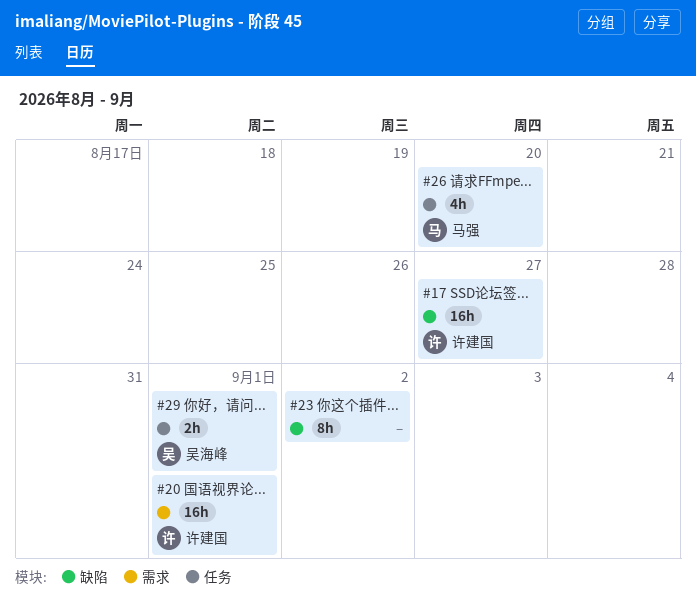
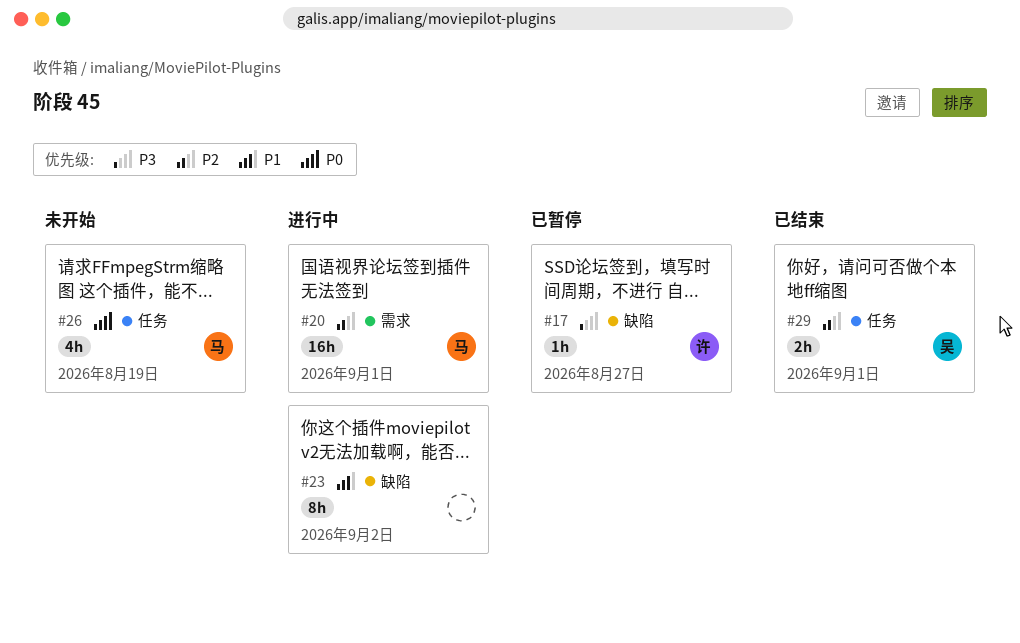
#17, estimate: 16h -> 1h
#20, owner: 许建国 -> 马强
#26, due: Aug 20 -> Aug 19

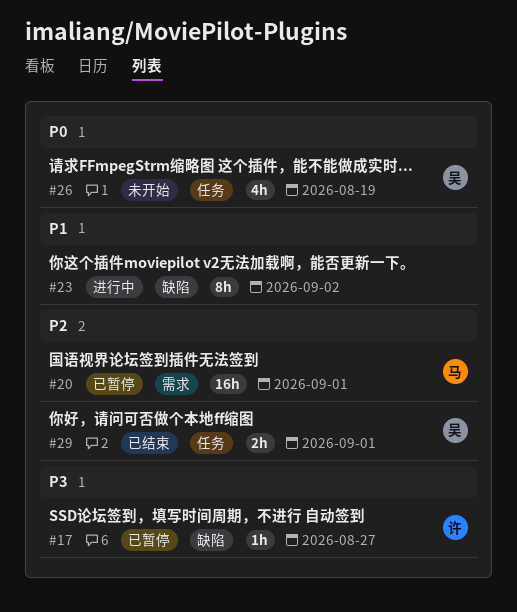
#20, status: 进行中 -> 已暂停
#26, owner: 马 -> 吴

